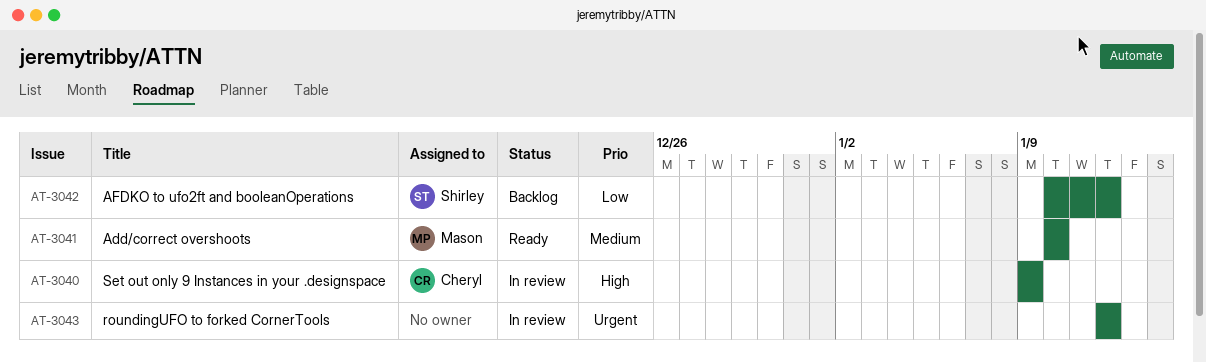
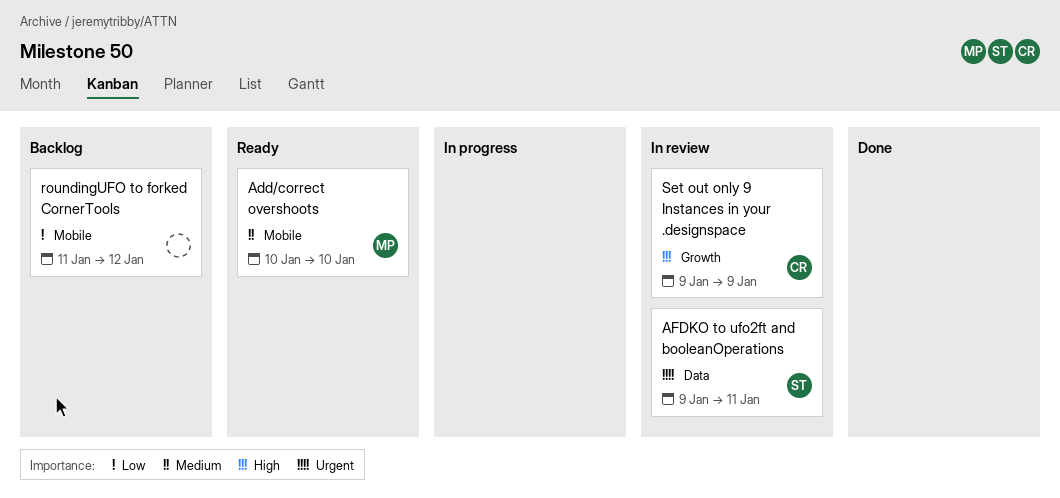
AFDKO to ufo2ft and booleanOperations, status: Backlog -> In review
AFDKO to ufo2ft and booleanOperations, priority: Low -> Urgent
AFDKO to ufo2ft and booleanOperations, start: Jan 10 -> Jan 9
AFDKO to ufo2ft and booleanOperations, due: Jan 12 -> Jan 11
roundingUFO to forked CornerTools, status: In review -> Backlog
roundingUFO to forked CornerTools, priority: Urgent -> Low
roundingUFO to forked CornerTools, start: Jan 12 -> Jan 11

